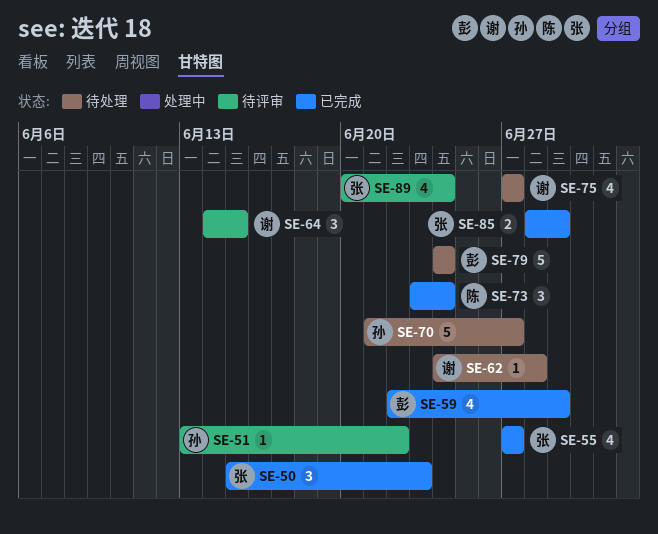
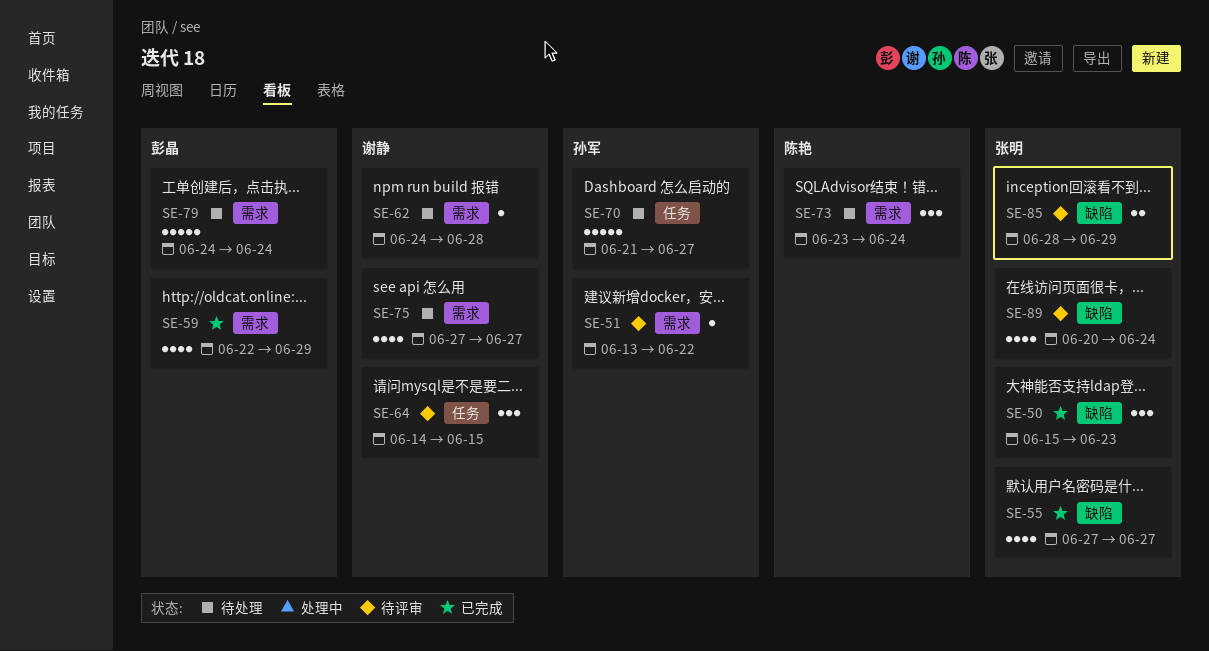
SE-73, status: 已完成 -> 待处理
SE-85, status: 已完成 -> 待评审

